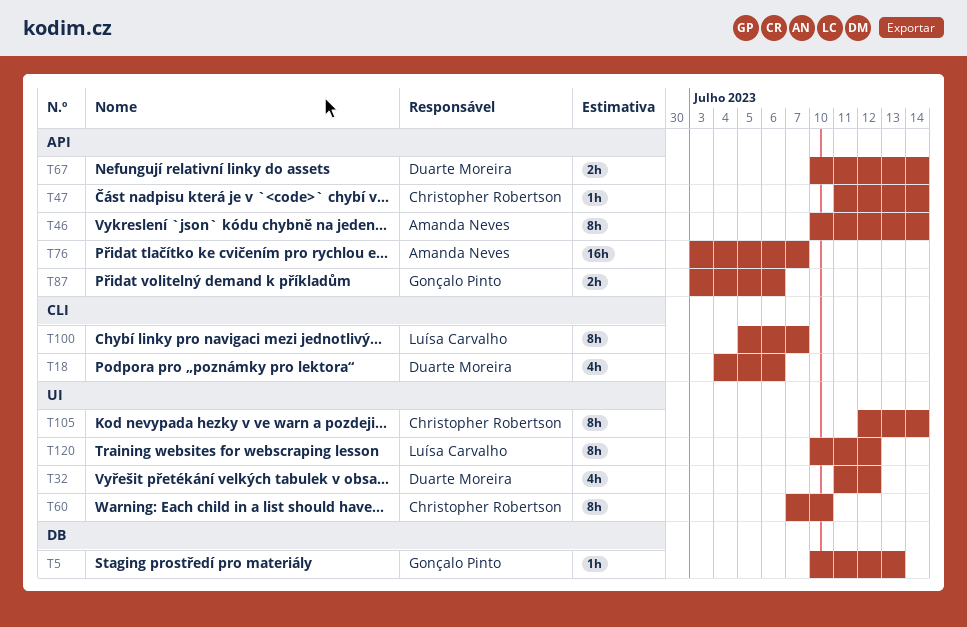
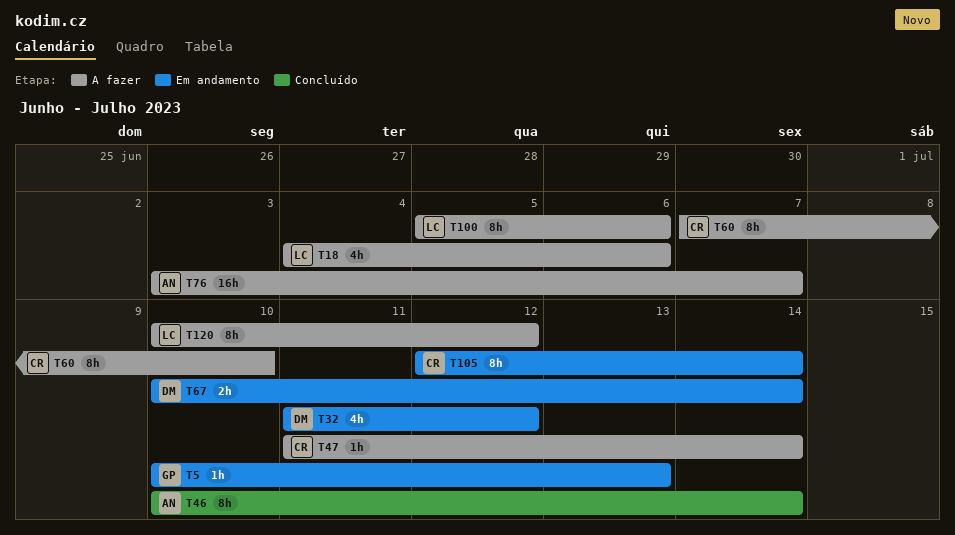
T18, owner: Duarte Moreira -> Luísa Carvalho
T87: present -> none
T100, due: Jul 7 -> Jul 6

